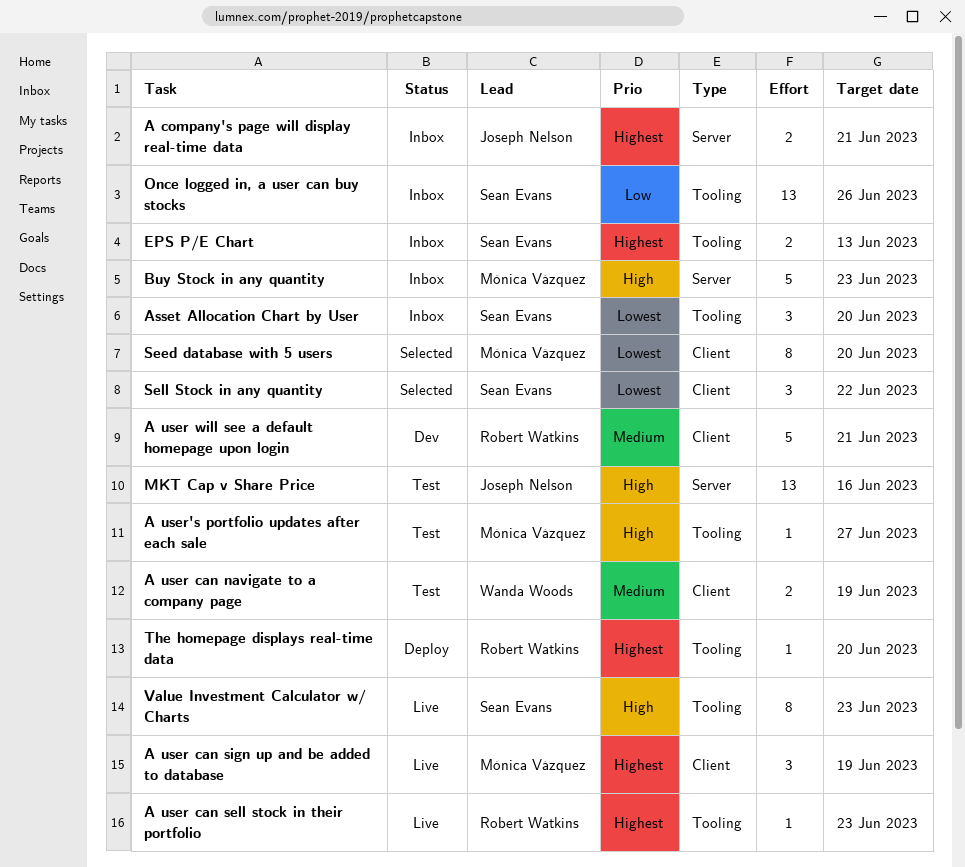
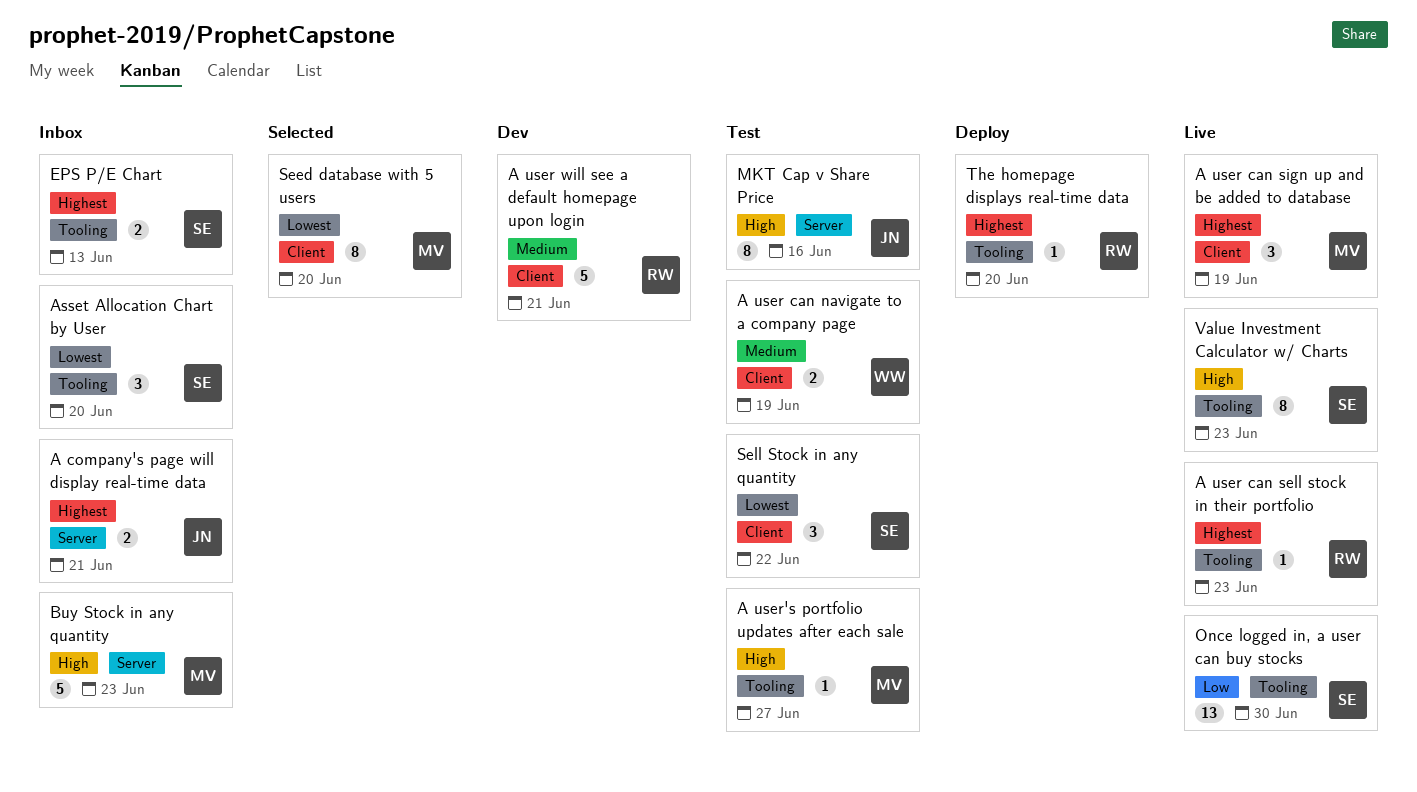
MKT Cap v Share Price, estimate: 13 -> 8
Once logged in, a user can buy stocks, status: Inbox -> Live
Once logged in, a user can buy stocks, due: Jun 26 -> Jun 30
Sell Stock in any quantity, status: Selected -> Test

